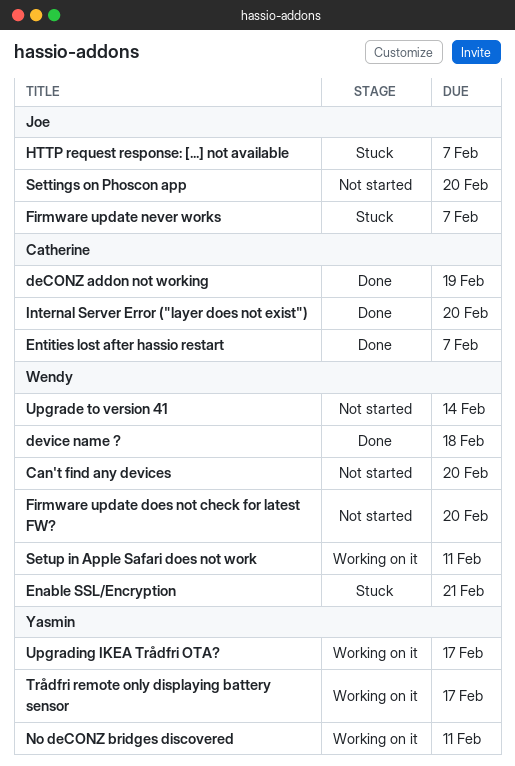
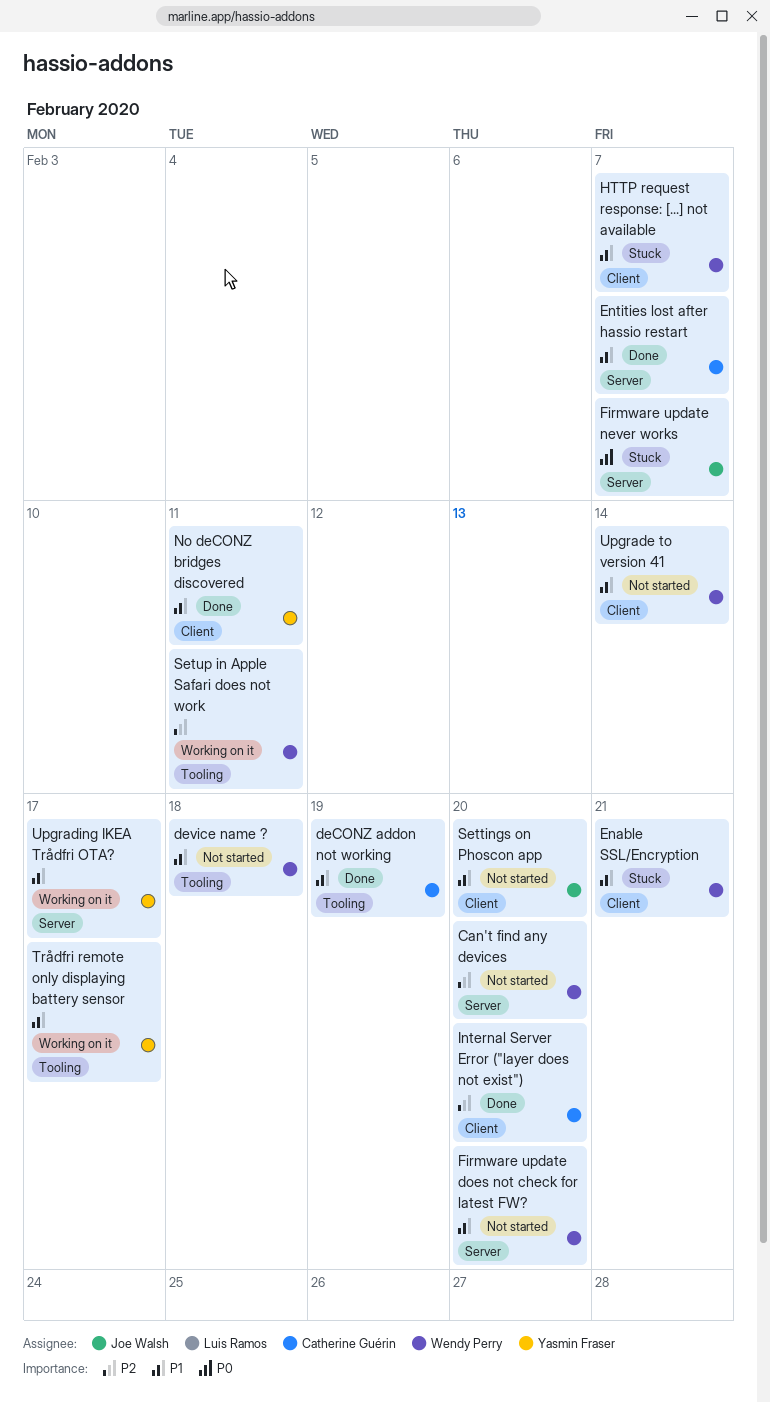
device name ?, status: Done -> Not started
HTTP request response: [...] not available, owner: Joe Walsh -> Wendy Perry
No deCONZ bridges discovered, status: Working on it -> Done

